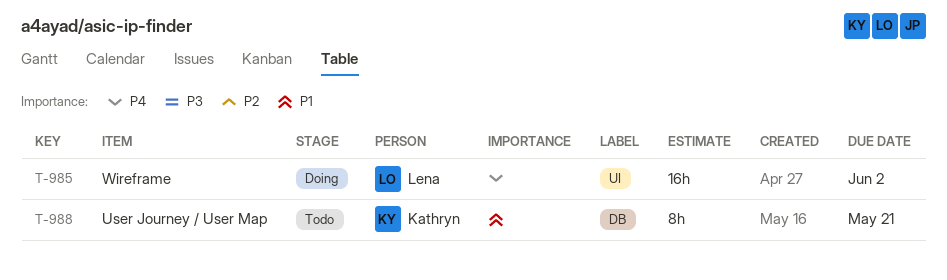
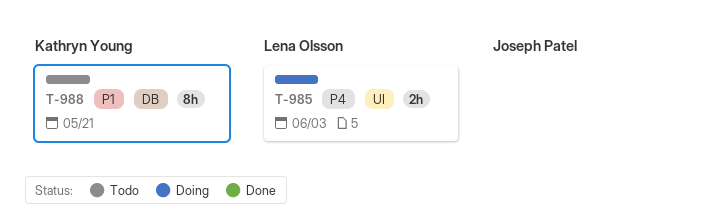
T-985, estimate: 16h -> 2h
T-985, due: Jun 2 -> Jun 3

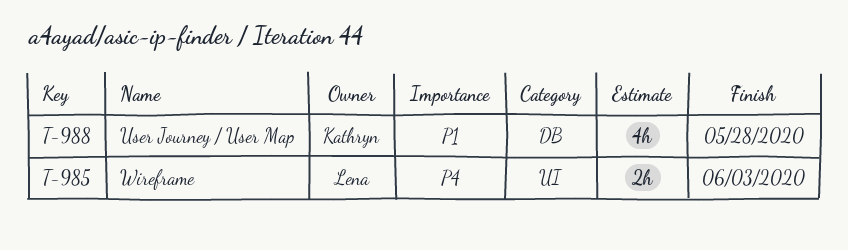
T-988, estimate: 8h -> 4h
T-988, due: May 21 -> May 28

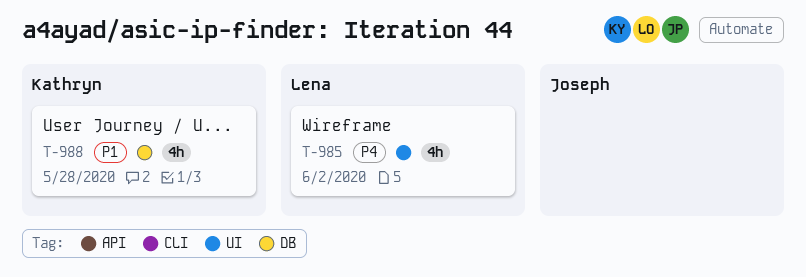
T-985, estimate: 2h -> 4h
T-985, due: Jun 3 -> Jun 2

